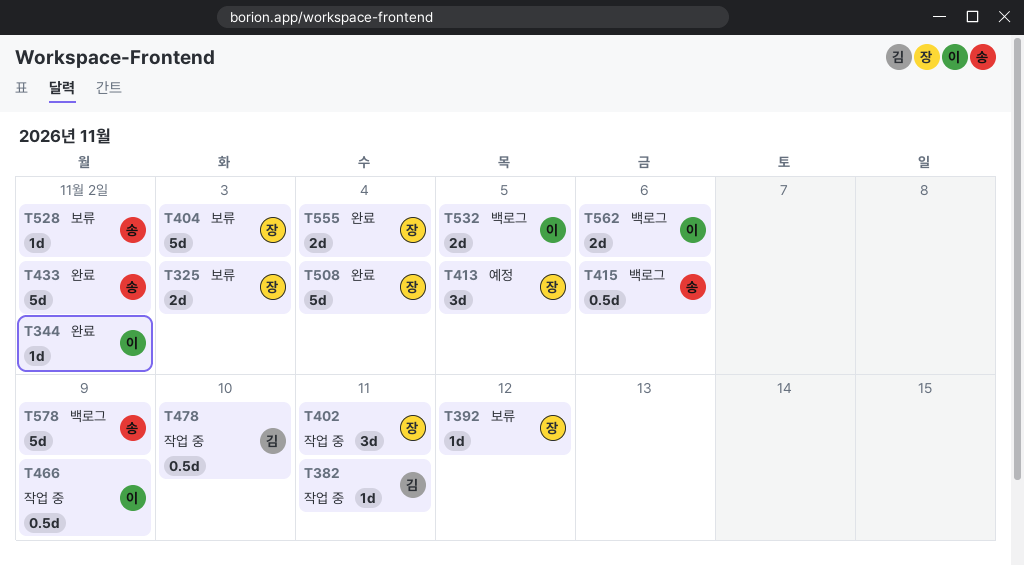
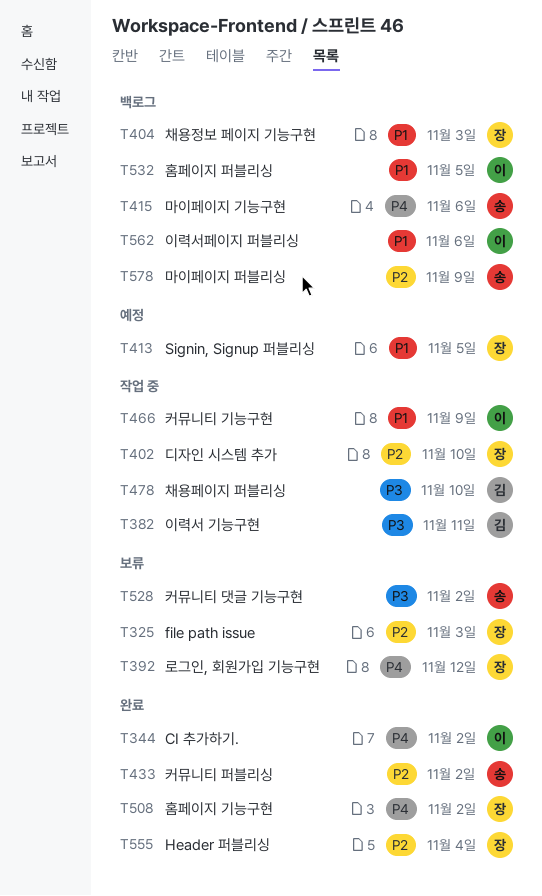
T402, due: Nov 11 -> Nov 10
T404, status: 보류 -> 백로그
T508, due: Nov 4 -> Nov 2

